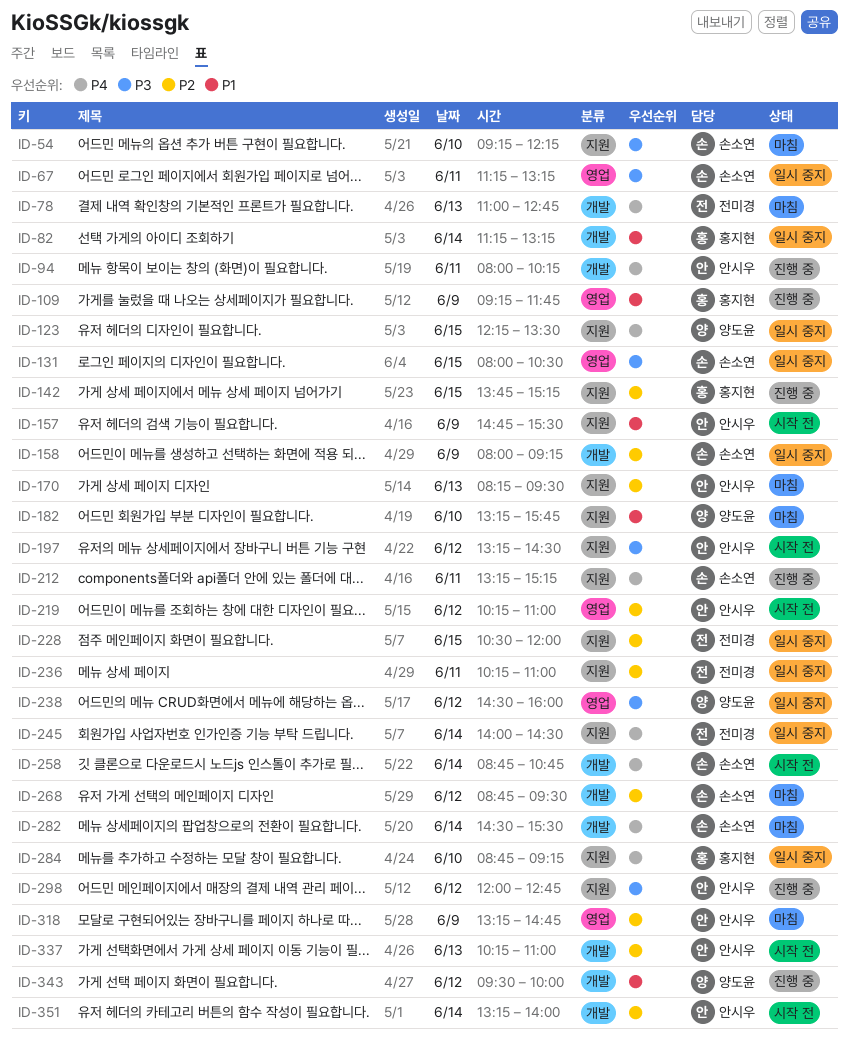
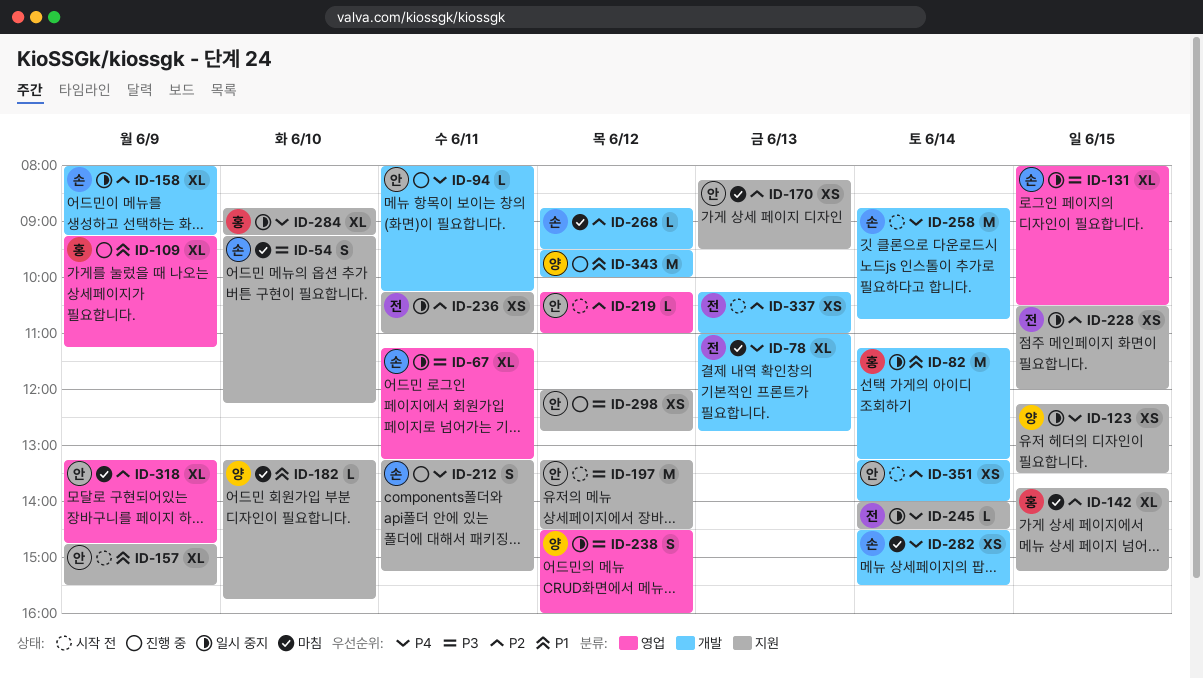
ID-109, ends: 11:45 -> 11:15
ID-142, status: 진행 중 -> 마침
ID-337, owner: 안시우 -> 전미경

